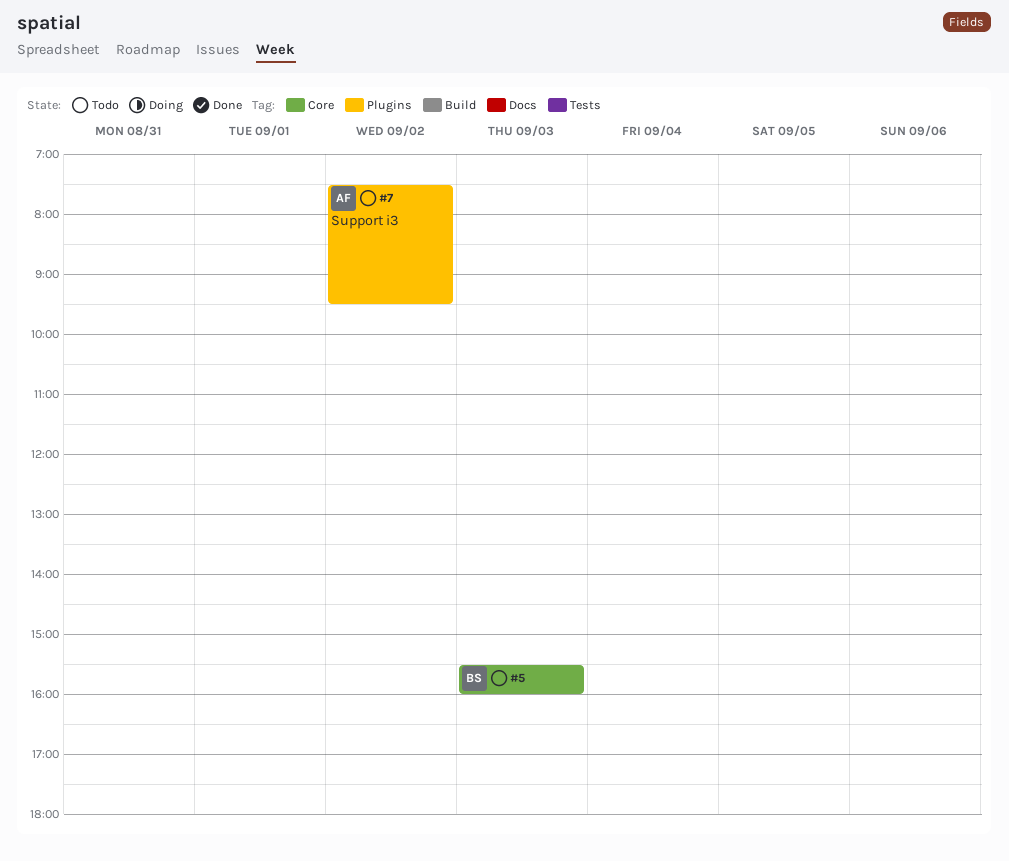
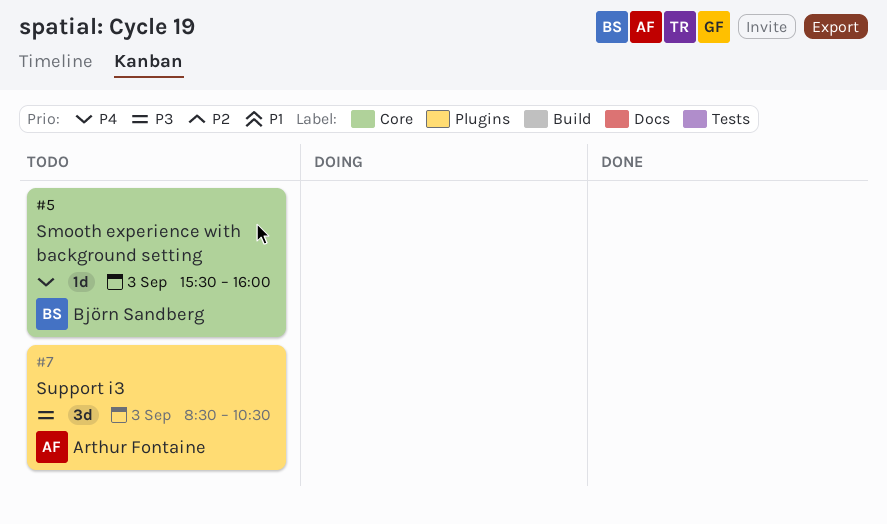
#7, day: Sep 2 -> Sep 3
#7, begins: 07:30 -> 08:30
#7, ends: 09:30 -> 10:30

